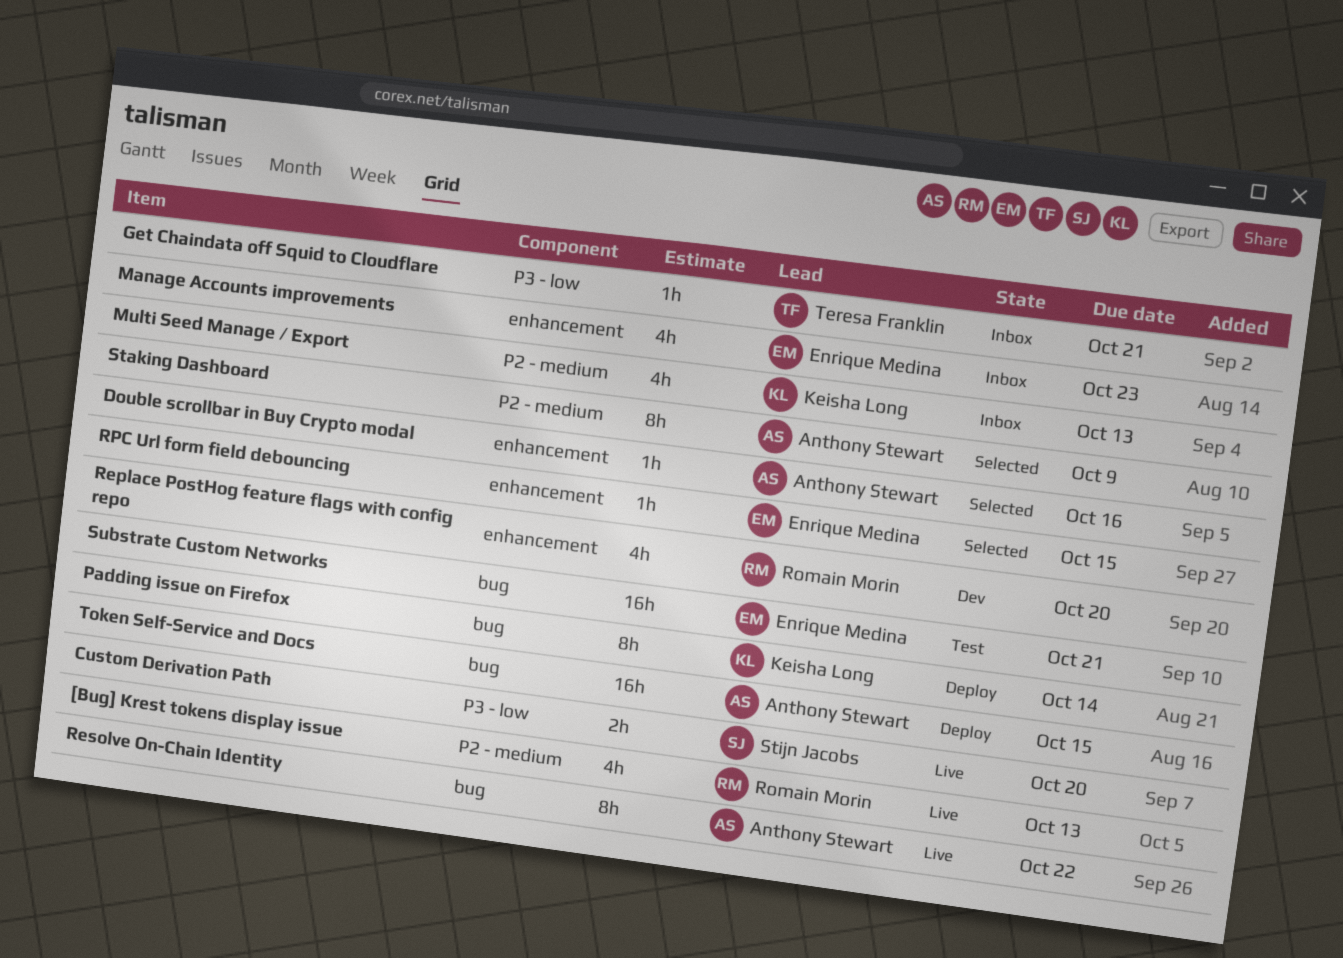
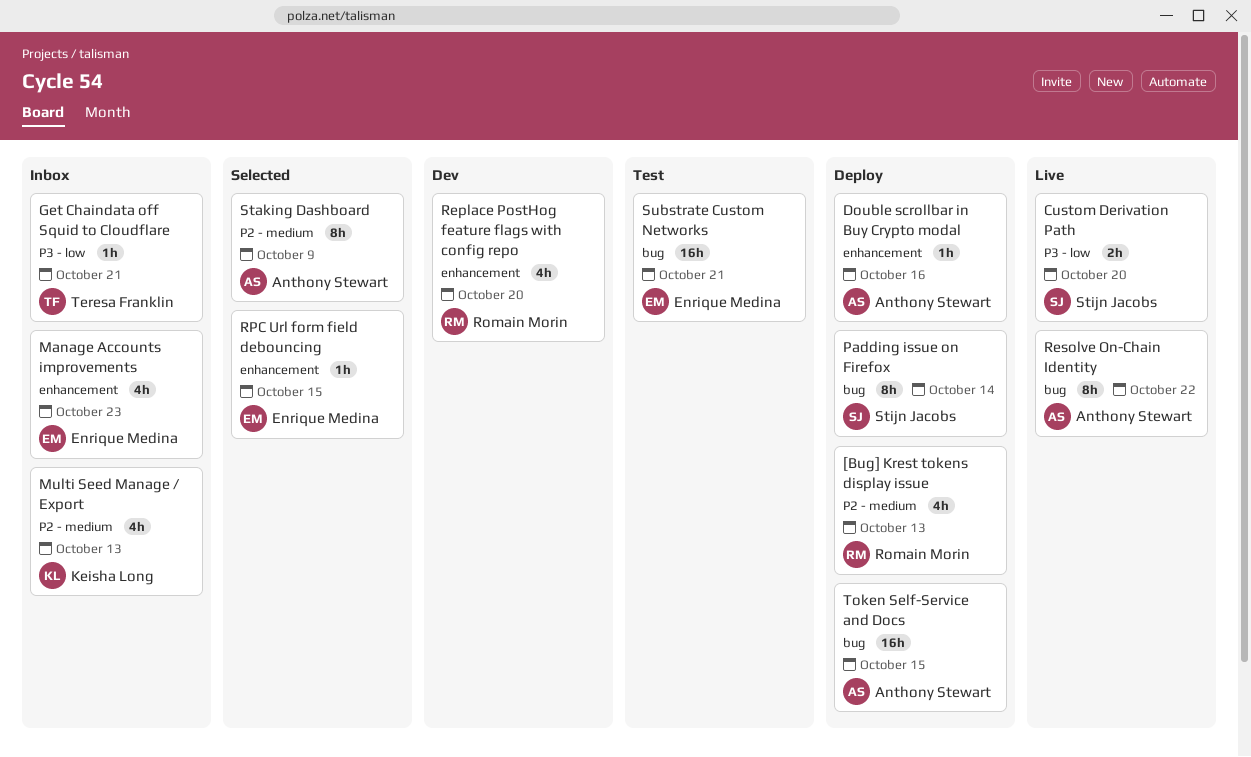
[Bug] Krest tokens display issue, status: Live -> Deploy
Double scrollbar in Buy Crypto modal, status: Selected -> Deploy
Padding issue on Firefox, owner: Keisha Long -> Stijn Jacobs

